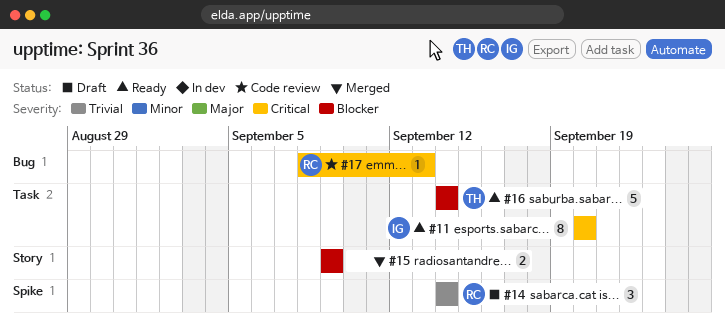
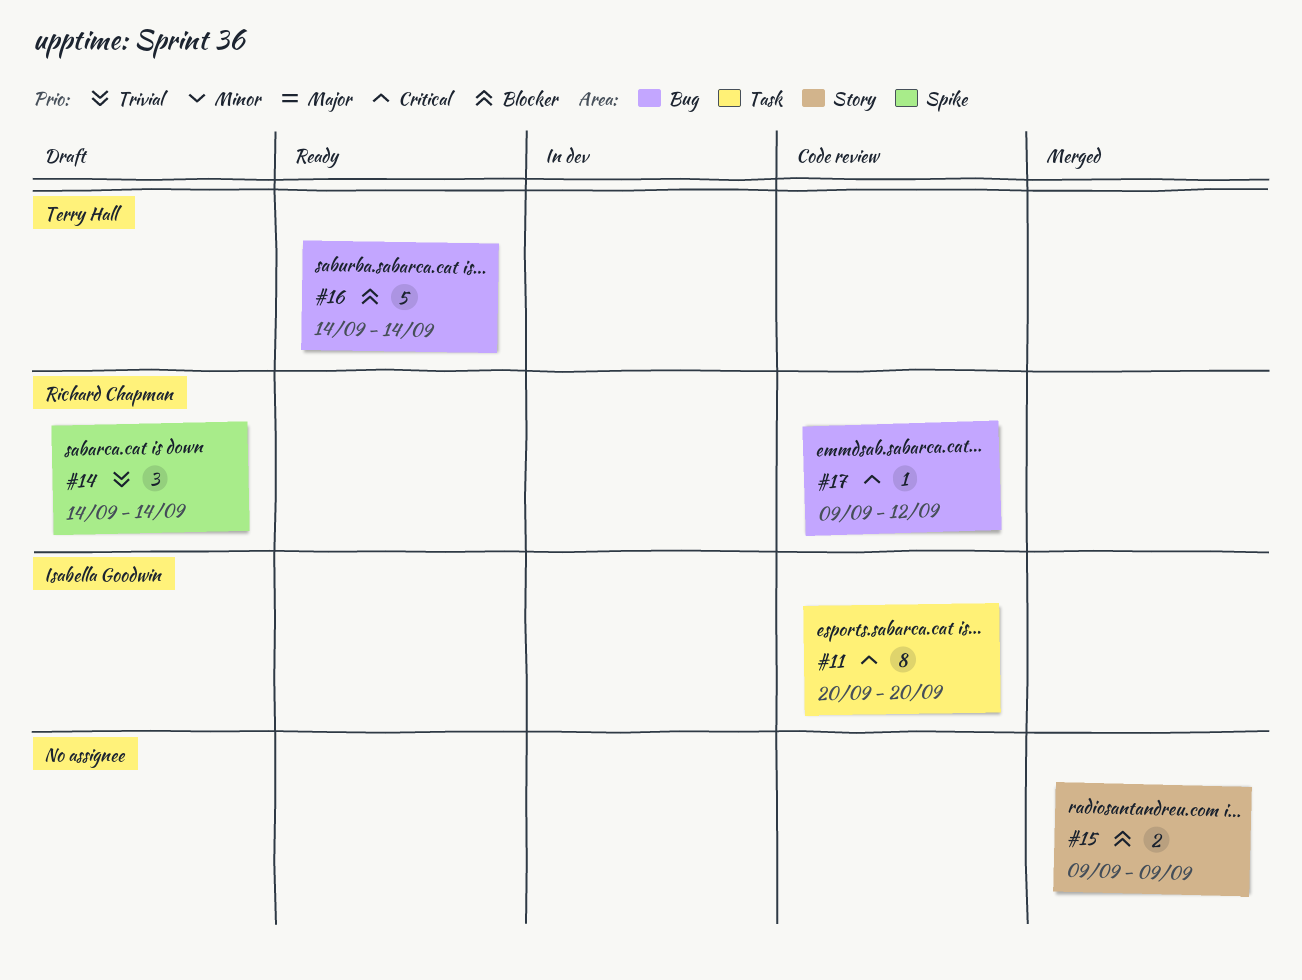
#11, status: Ready -> Code review
#16, label: Task -> Bug
#17, start: Sep 8 -> Sep 9
#17, due: Sep 13 -> Sep 12

